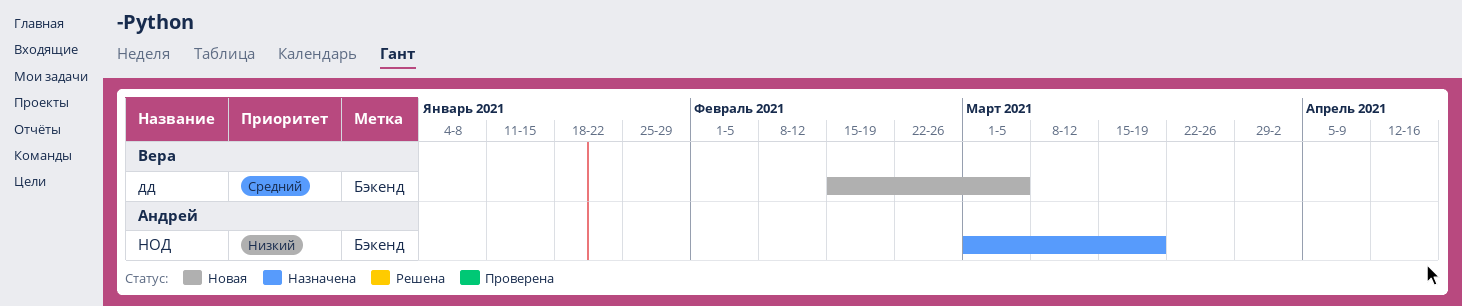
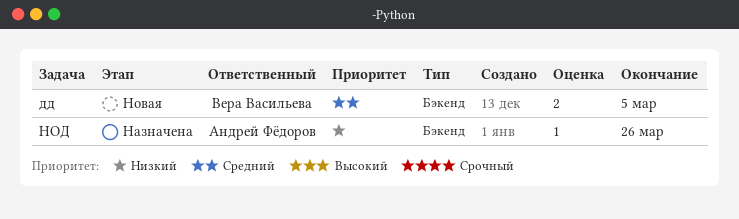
НОД, due: Mar 19 -> Mar 26

